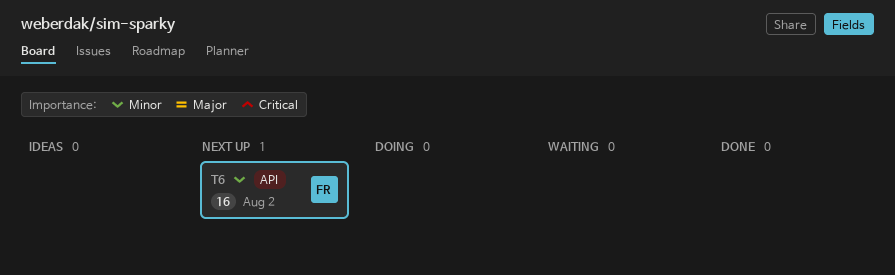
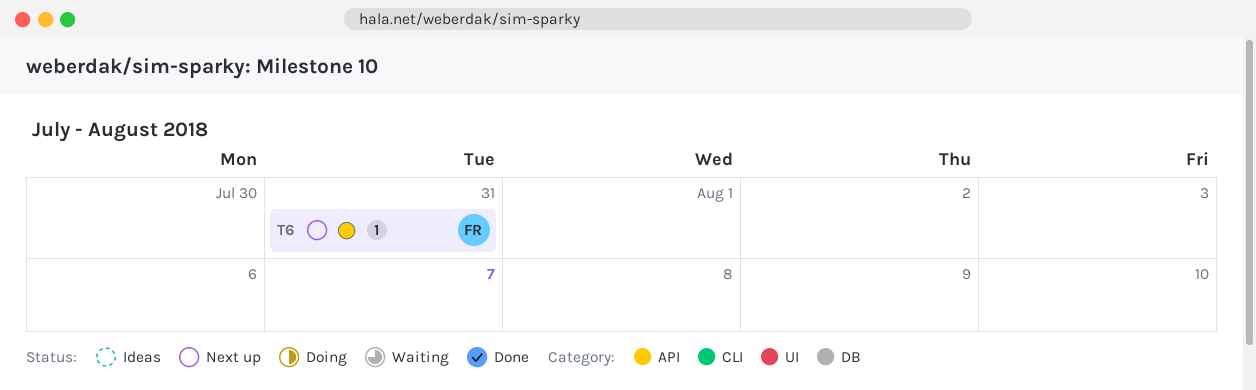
T6, estimate: 16 -> 1
T6, due: Aug 2 -> Jul 31

